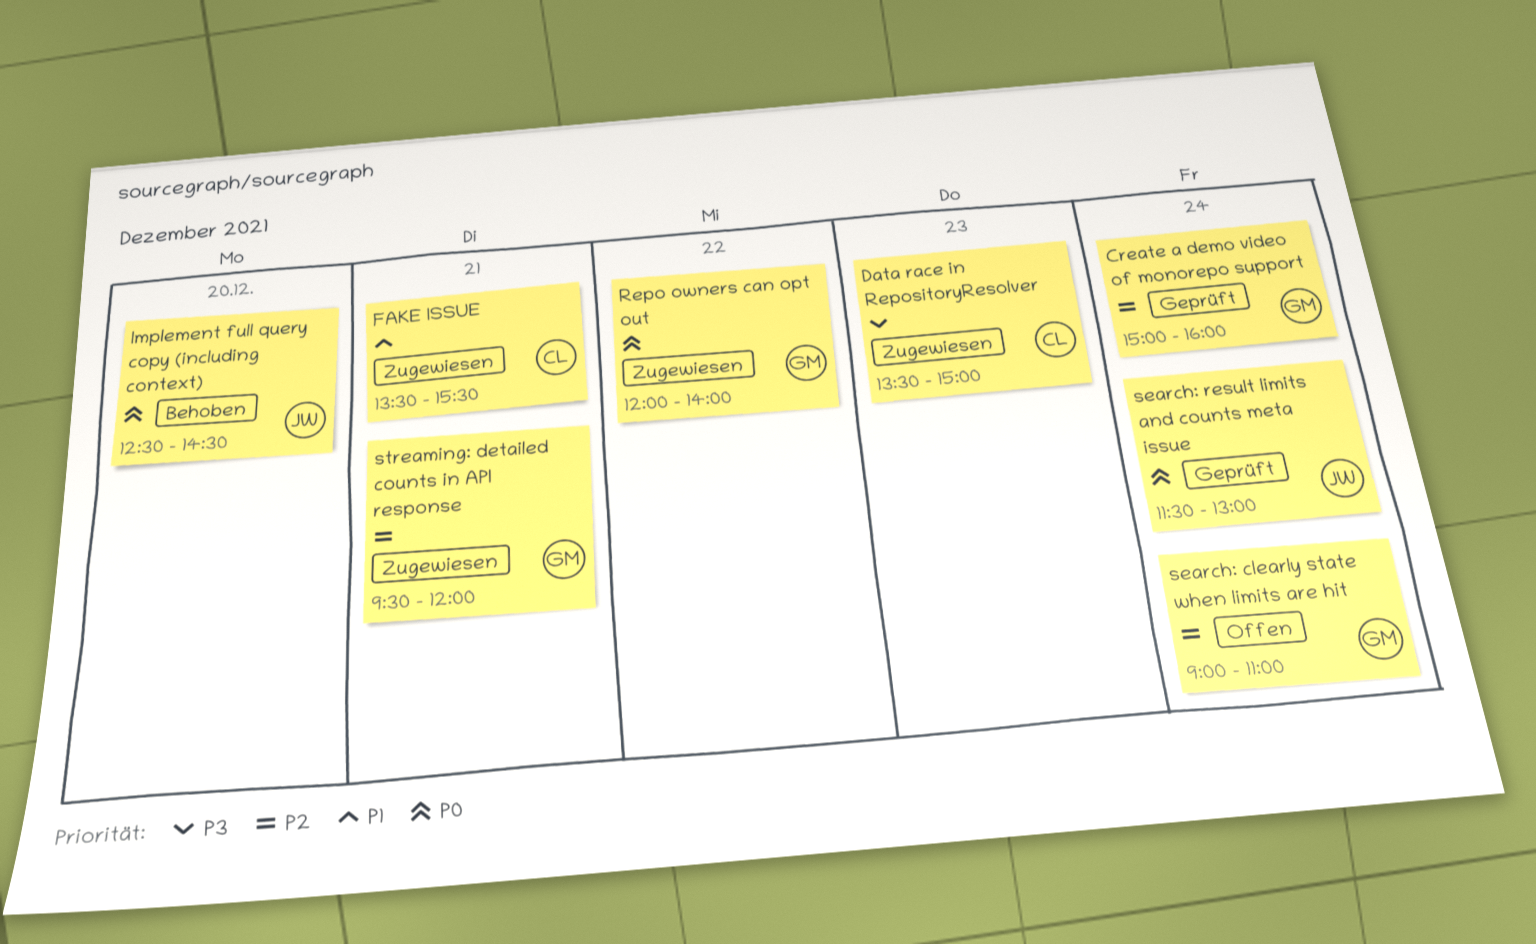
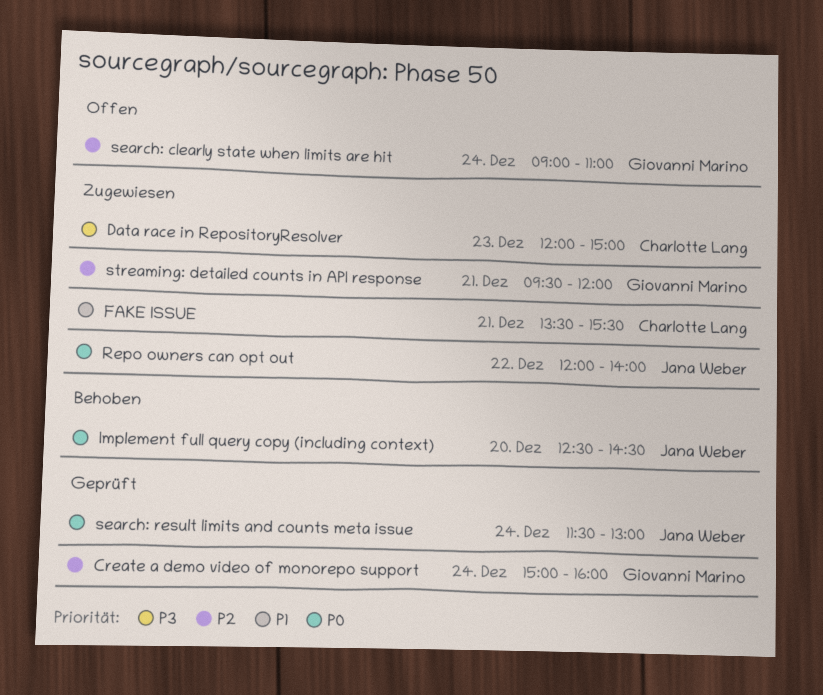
Data race in RepositoryResolver, begins: 13:30 -> 12:00
Repo owners can opt out, owner: Giovanni Marino -> Jana Weber

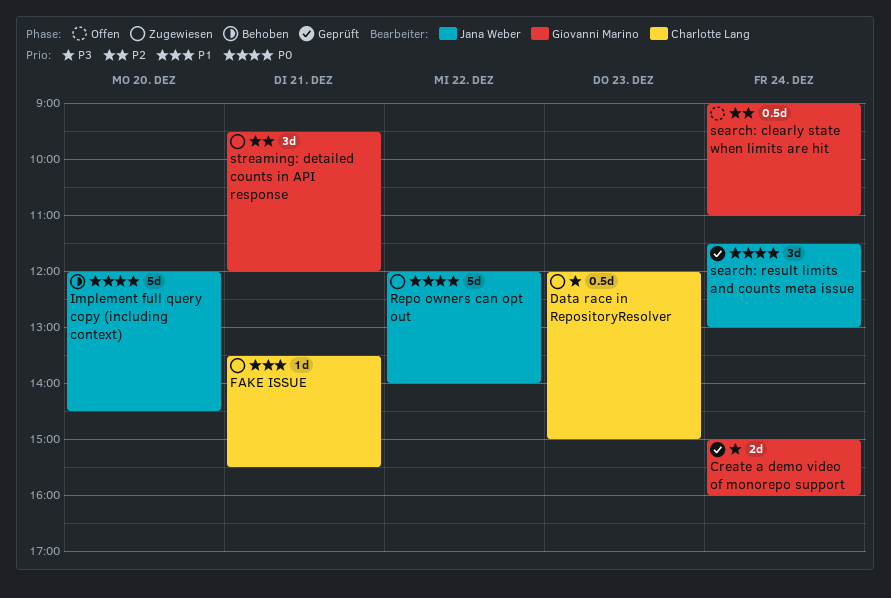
Create a demo video of monorepo support, priority: P2 -> P3
Implement full query copy (including context), begins: 12:30 -> 12:00

